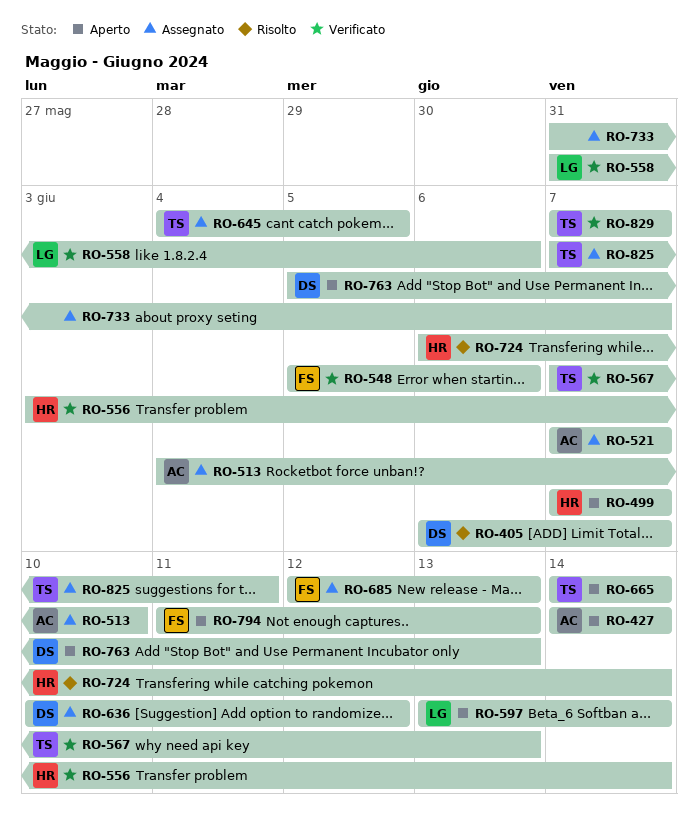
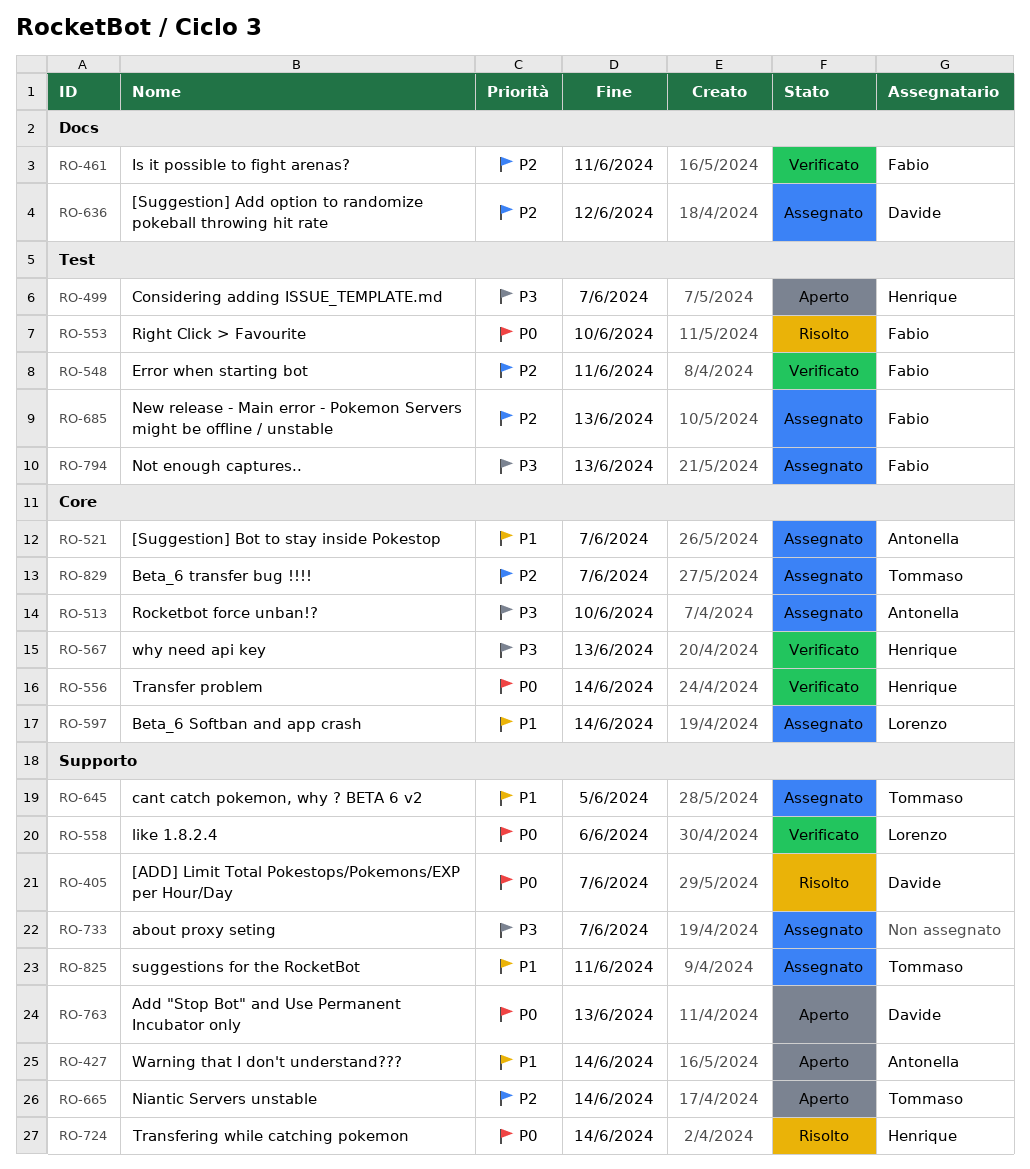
RO-461: none -> present
RO-548, due: Jun 6 -> Jun 11
RO-553: none -> present
RO-567, owner: Tommaso -> Henrique
RO-597, status: Aperto -> Assegnato
RO-794, status: Aperto -> Assegnato
RO-829, status: Verificato -> Assegnato

